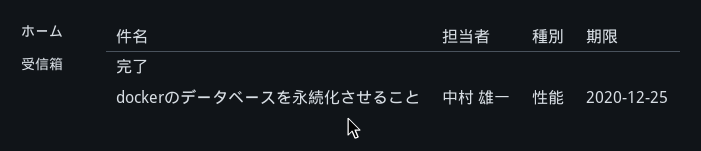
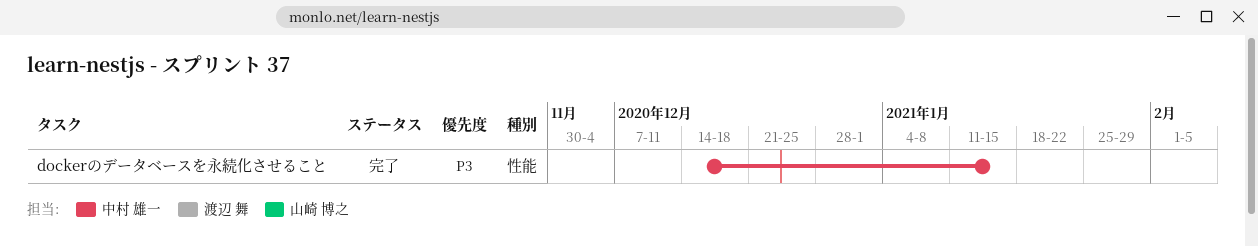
dockerのデータベースを永続化させること, due: Dec 25 -> Jan 15

